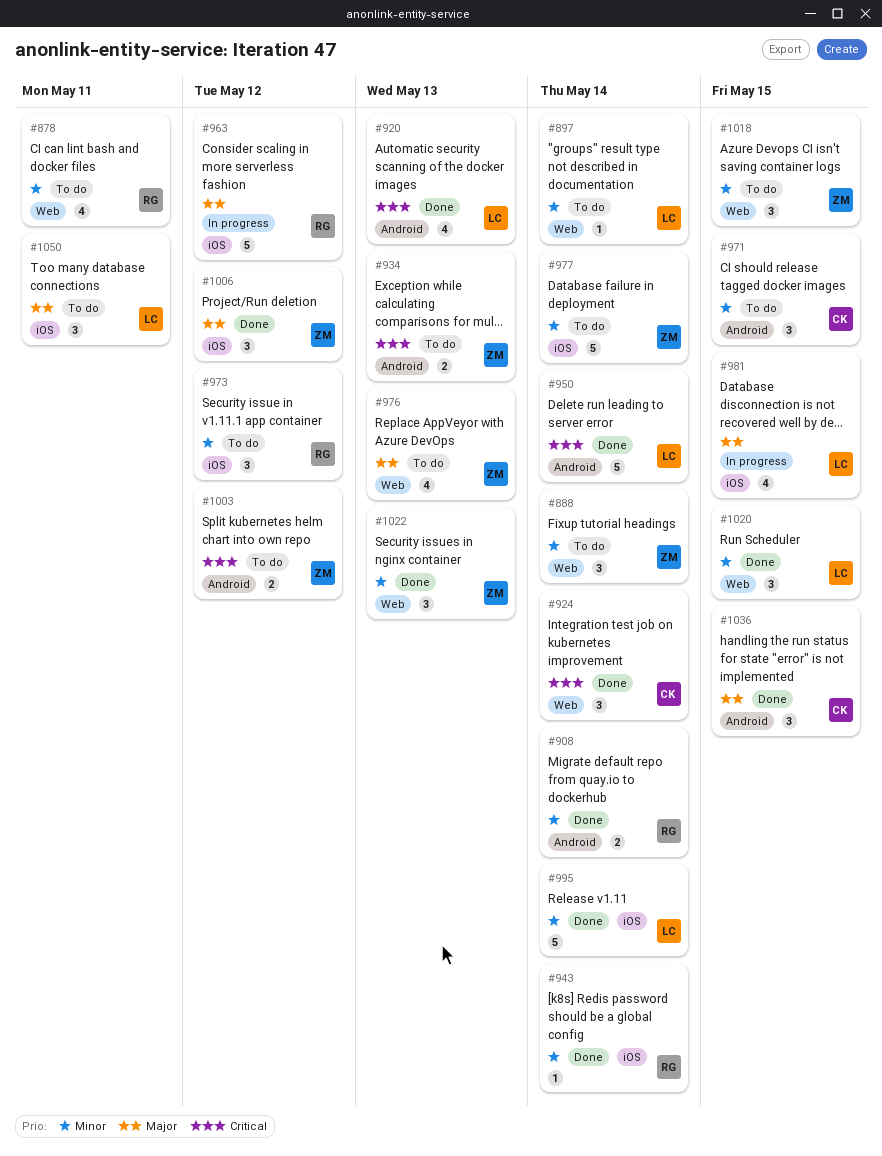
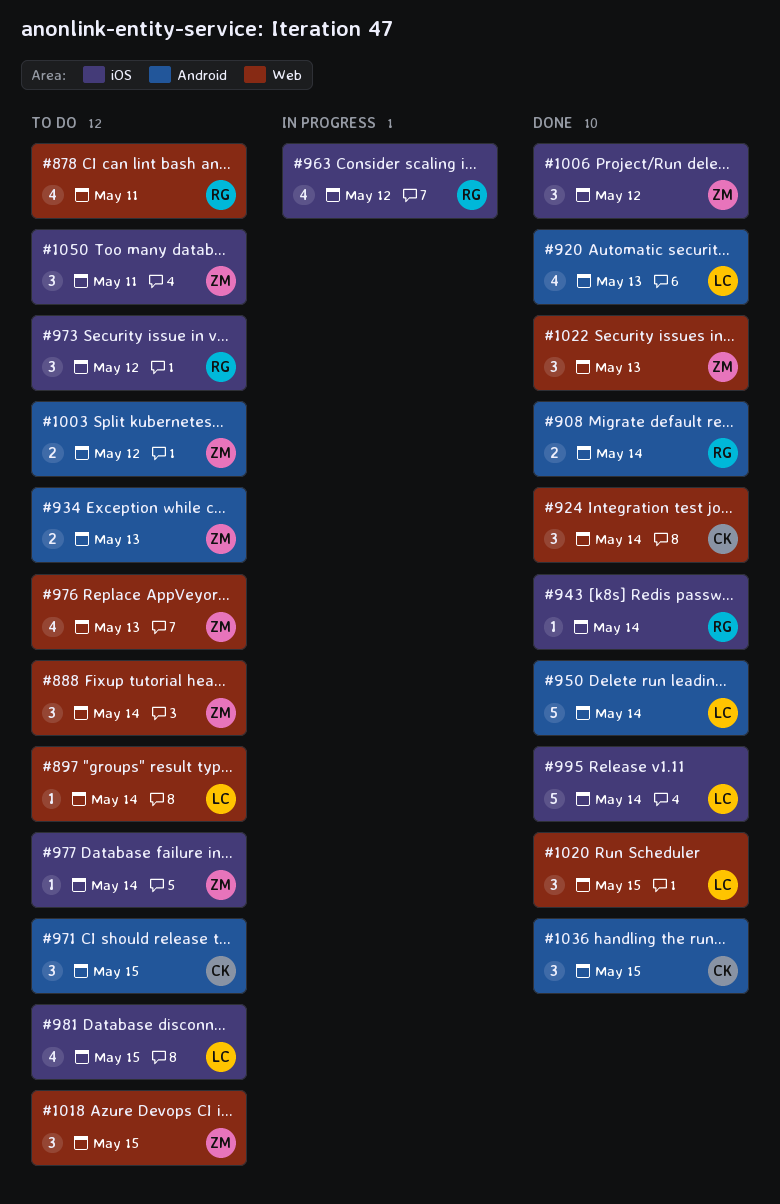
#963, estimate: 5 -> 4
#977, estimate: 5 -> 1
#981, status: In progress -> To do
#1050, owner: LC -> ZM

